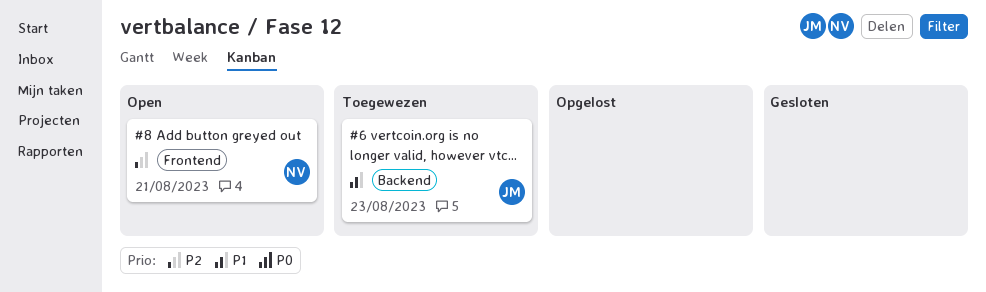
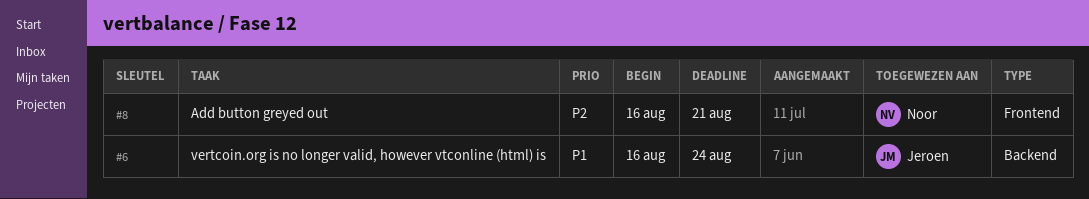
#6, due: Aug 23 -> Aug 24

